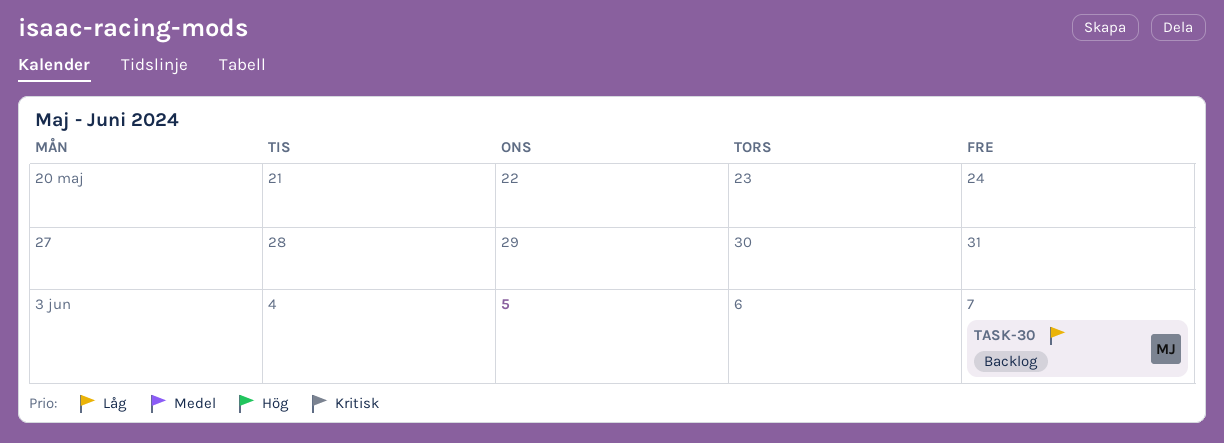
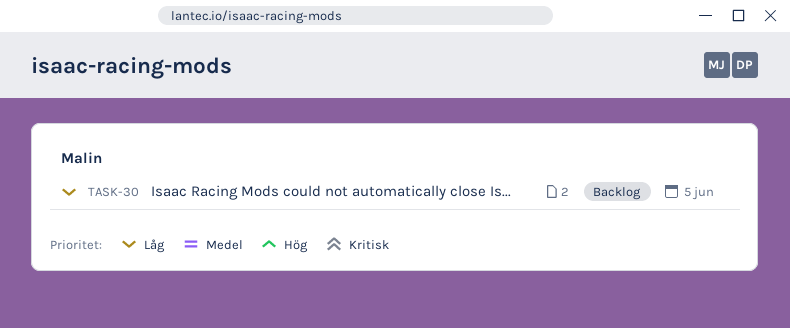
TASK-30, due: Jun 7 -> Jun 5

